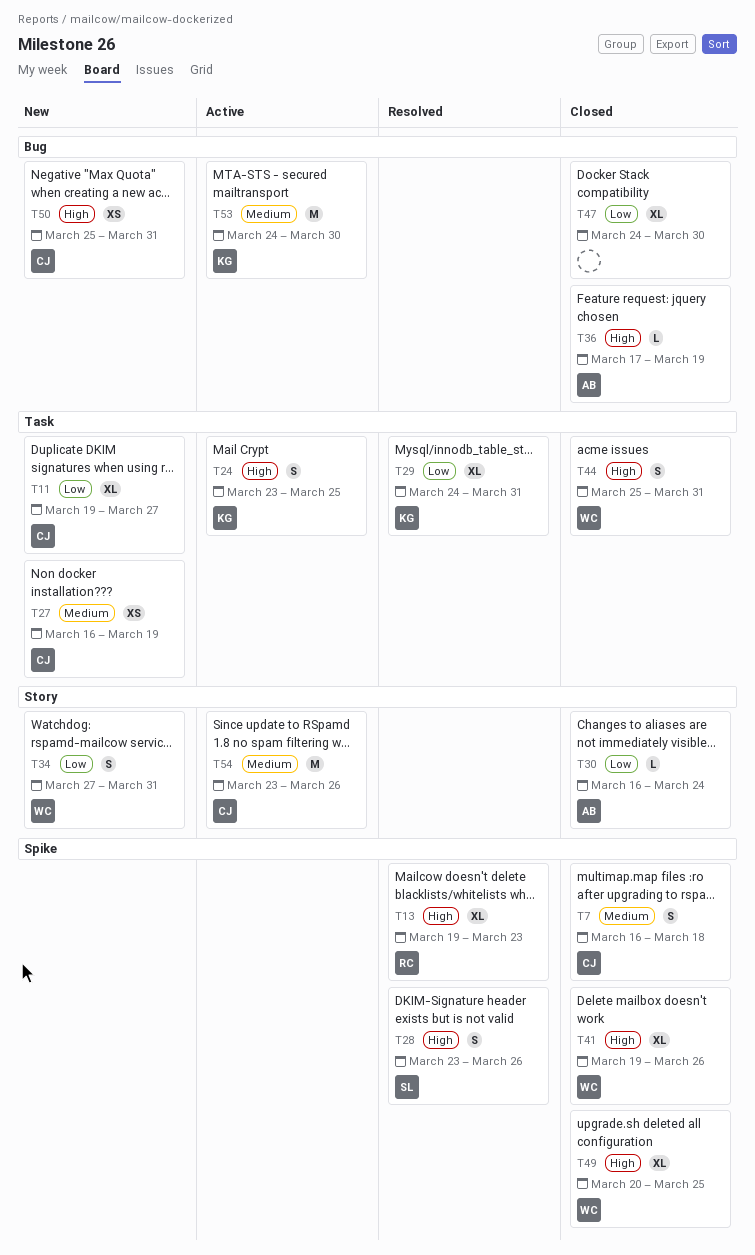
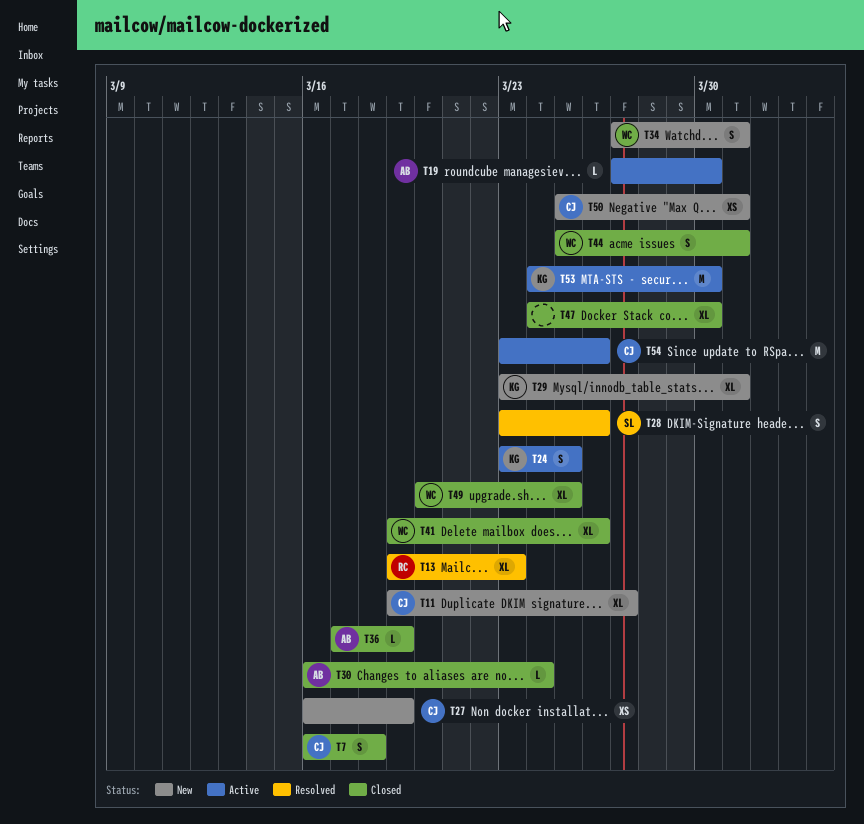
T19: none -> present
T29, status: Resolved -> New
T29, start: Mar 24 -> Mar 23

